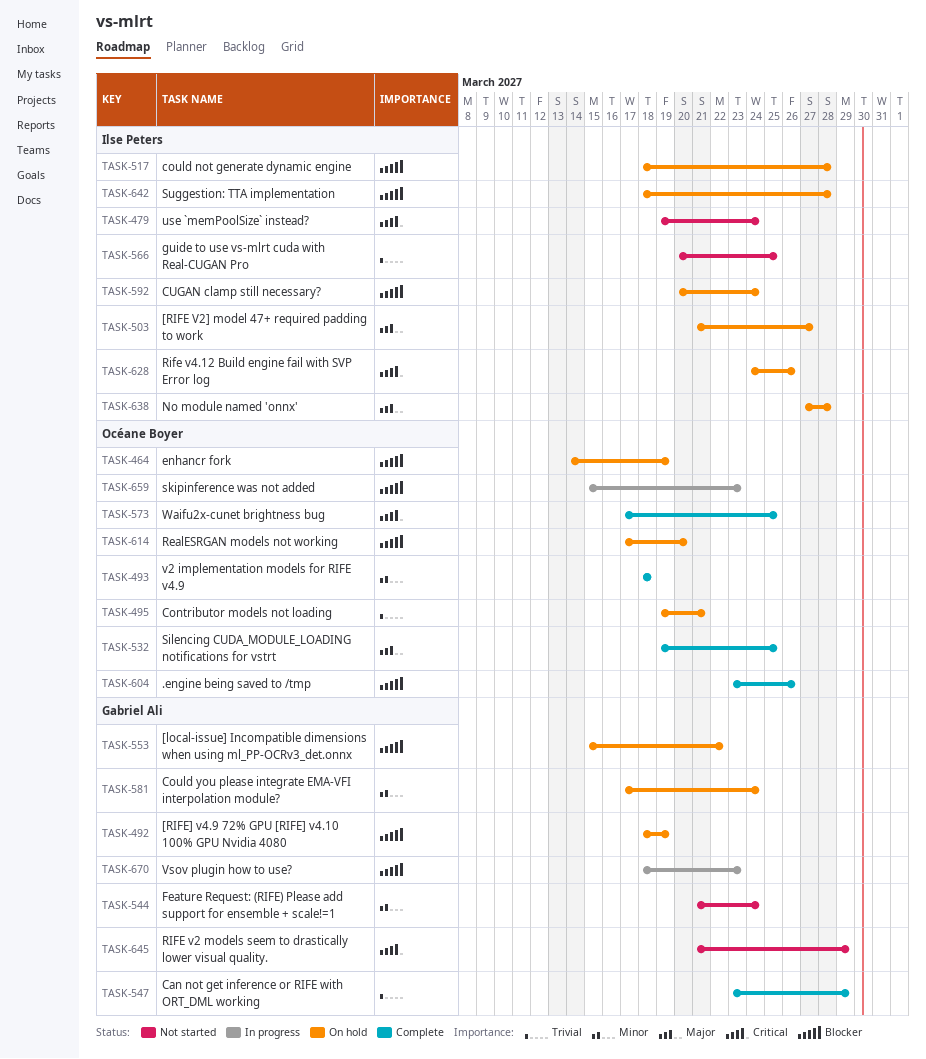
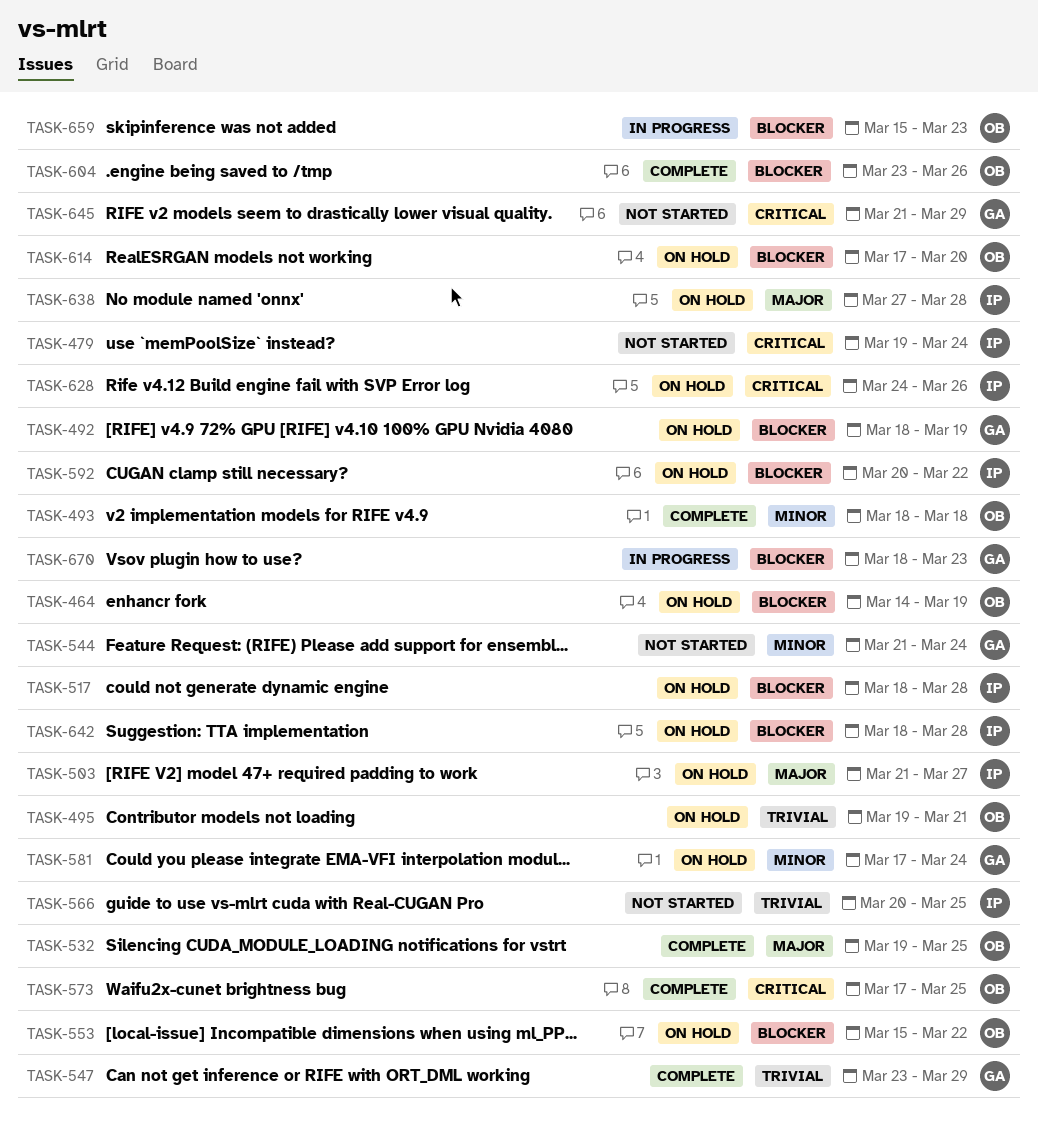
TASK-553, owner: Gabriel Ali -> Océane Boyer
TASK-592, due: Mar 24 -> Mar 22

